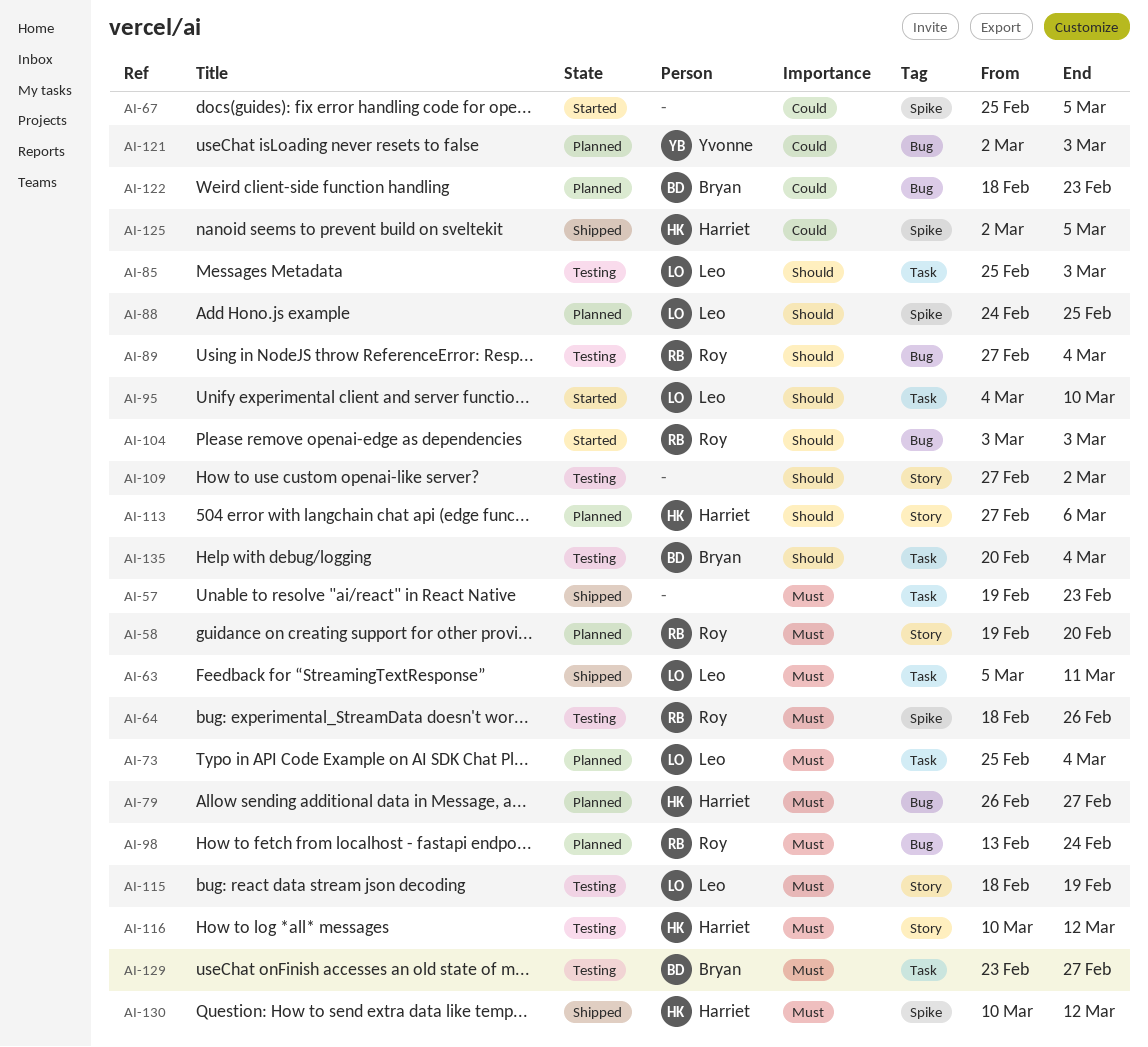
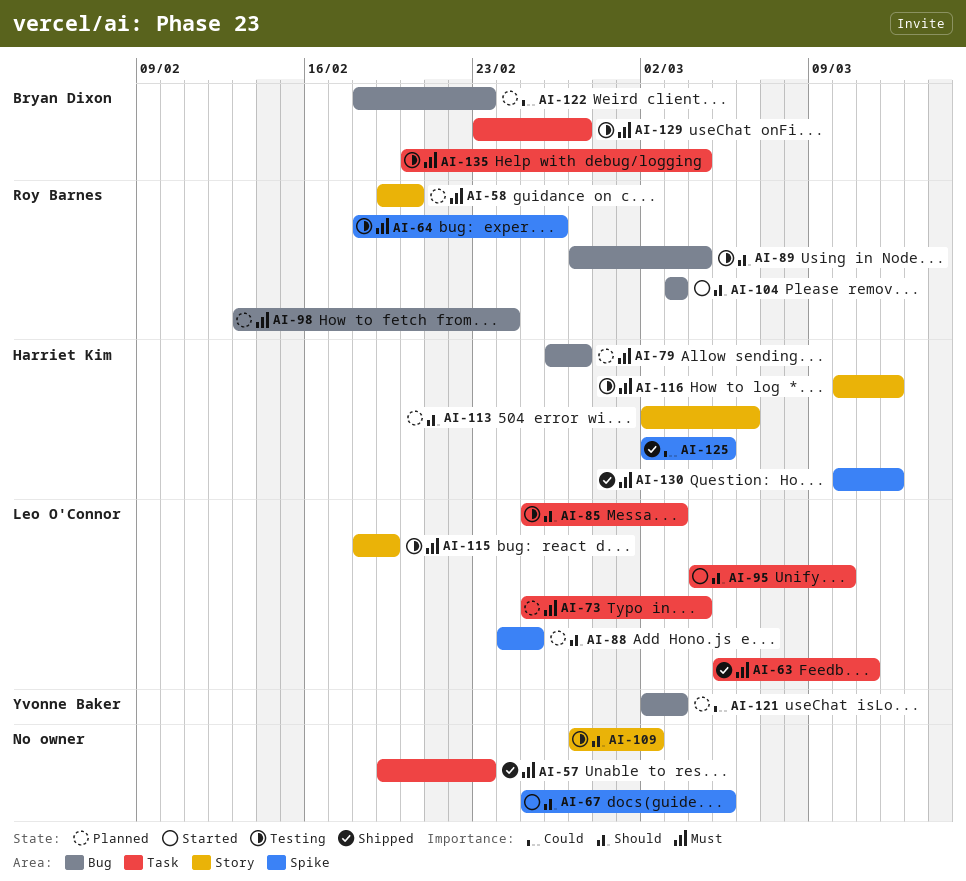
AI-67, priority: Could -> Should
AI-113, start: Feb 27 -> Mar 2
AI-135, priority: Should -> Must

